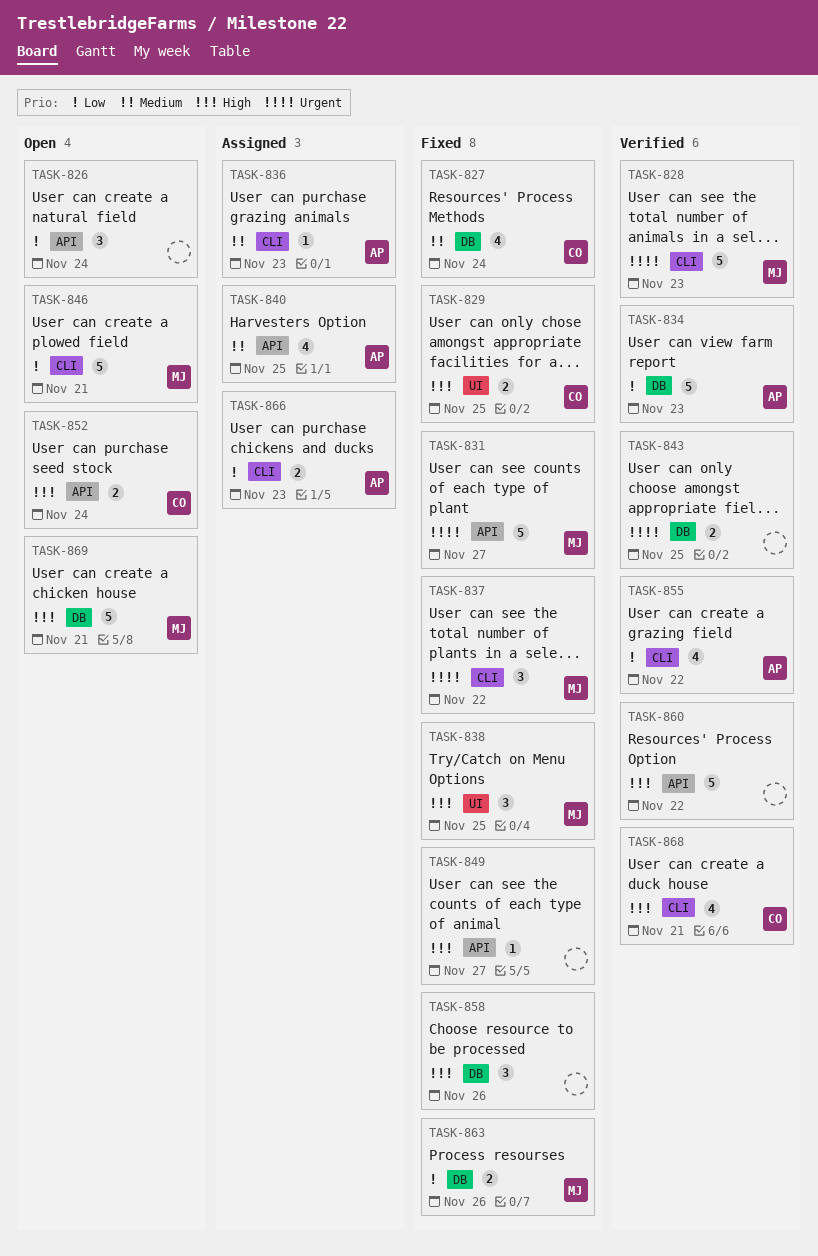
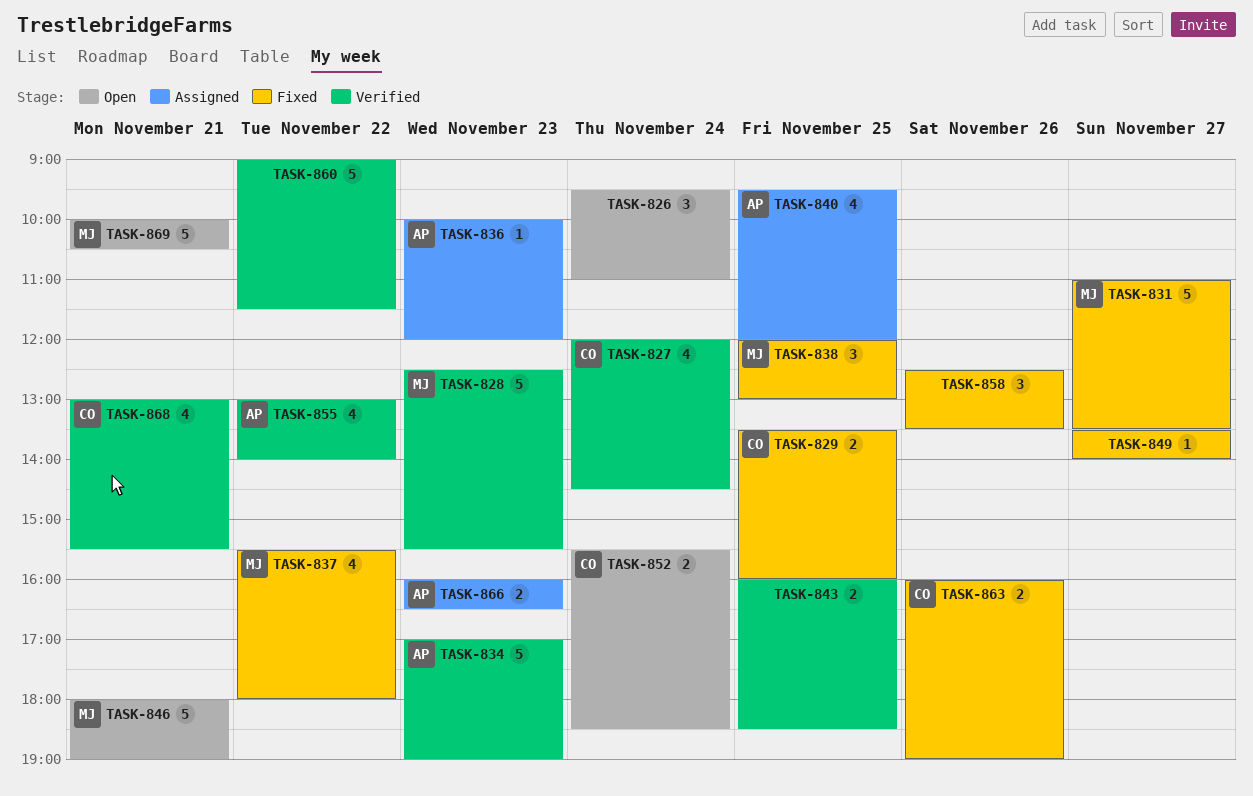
TASK-827, status: Fixed -> Verified
TASK-837, estimate: 3 -> 4
TASK-863, owner: MJ -> CO

